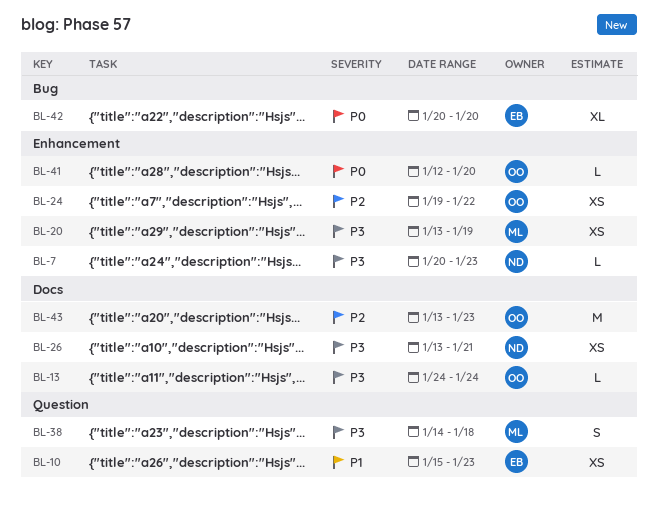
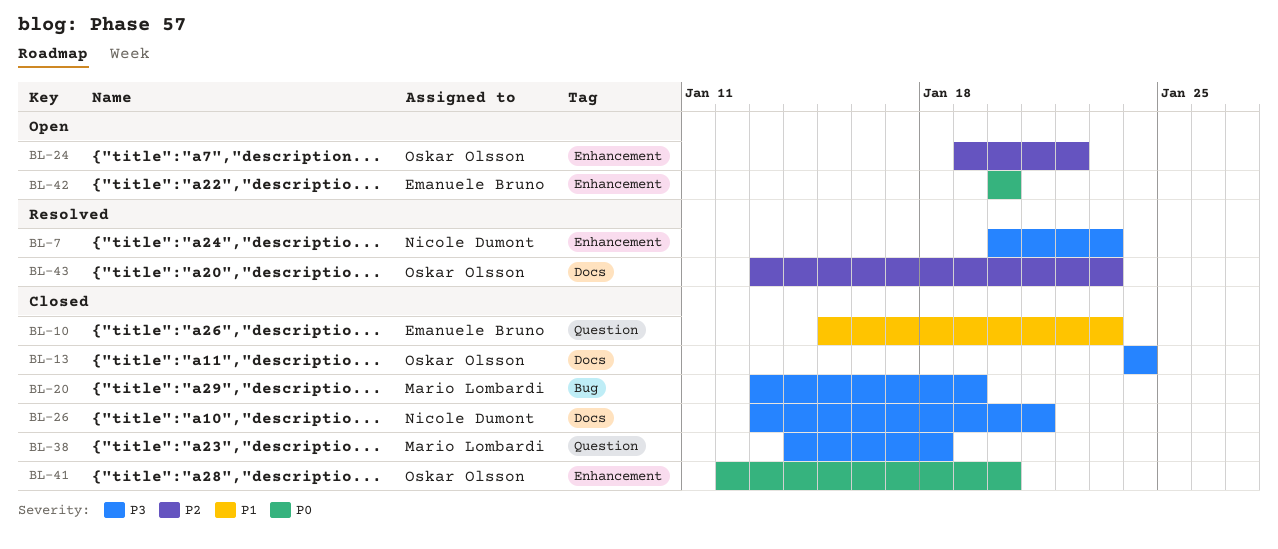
BL-20, label: Enhancement -> Bug
BL-42, label: Bug -> Enhancement

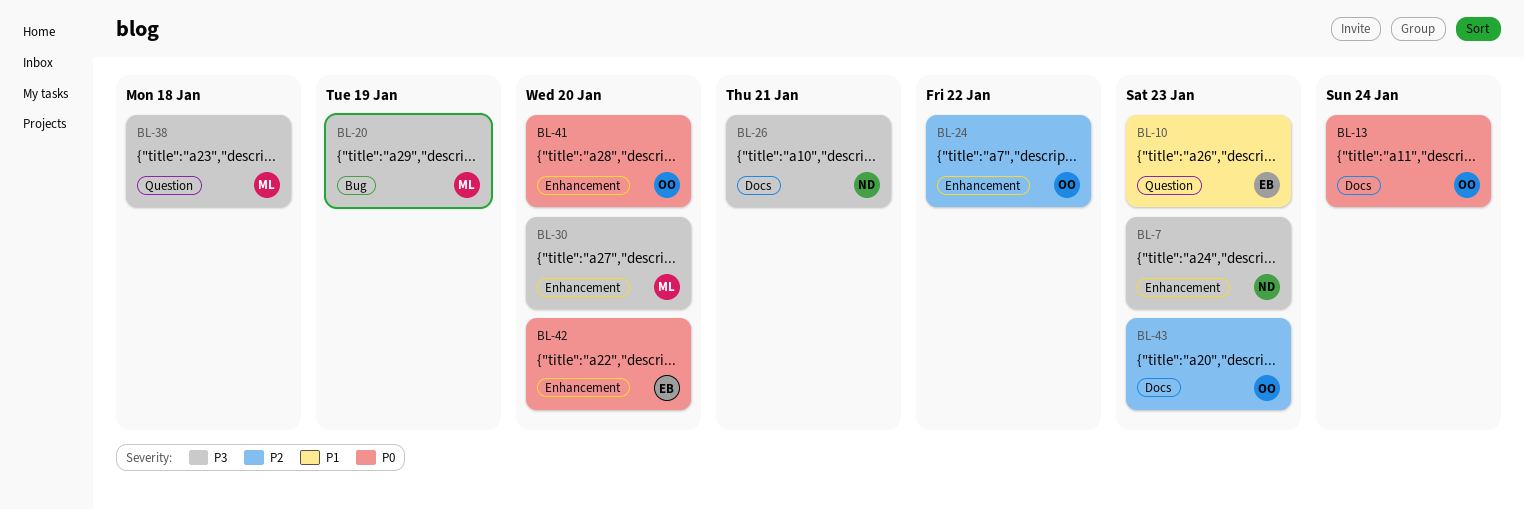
BL-13, priority: P3 -> P0
BL-30: none -> present

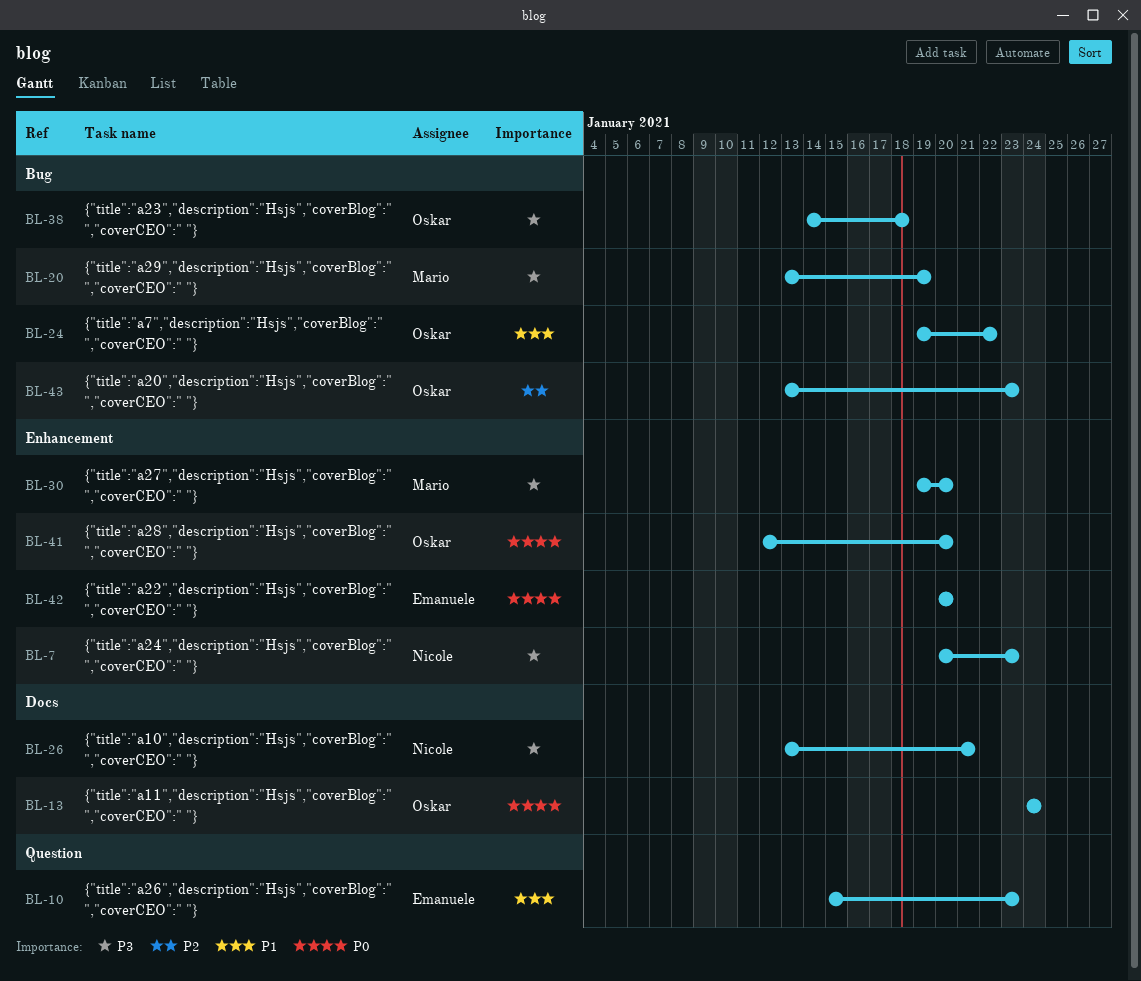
BL-24, priority: P2 -> P1
BL-24, label: Enhancement -> Bug
BL-38, owner: Mario -> Oskar
BL-38, label: Question -> Bug
BL-43, label: Docs -> Bug

